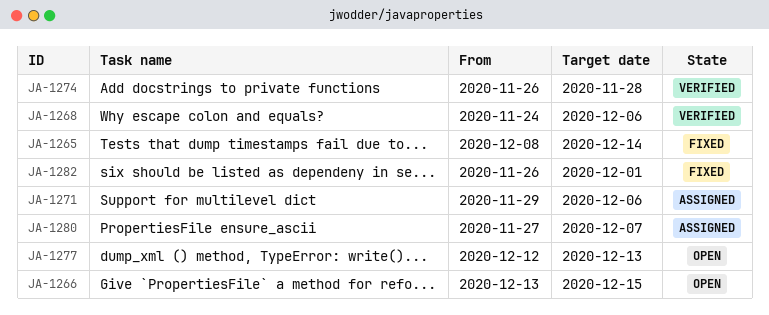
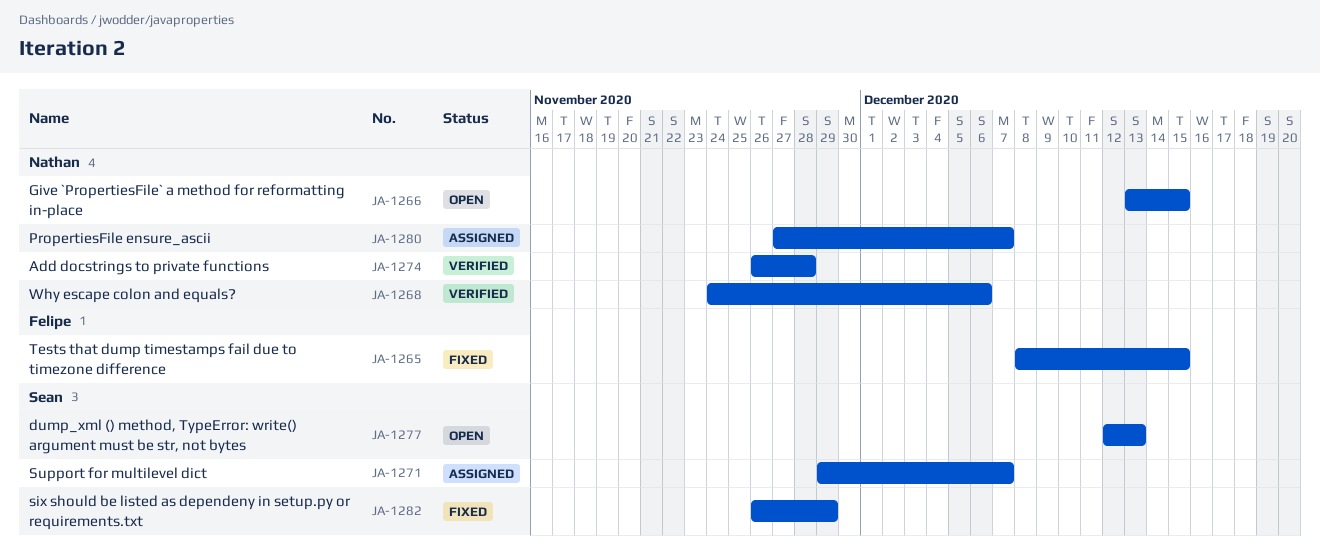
JA-1265, due: Dec 14 -> Dec 15
JA-1271, due: Dec 6 -> Dec 7
JA-1282, due: Dec 1 -> Nov 29

